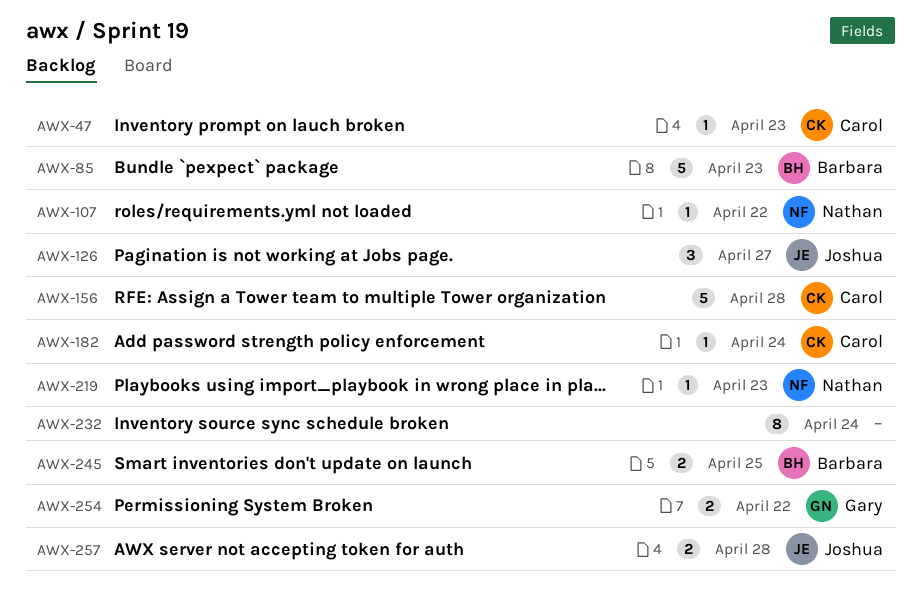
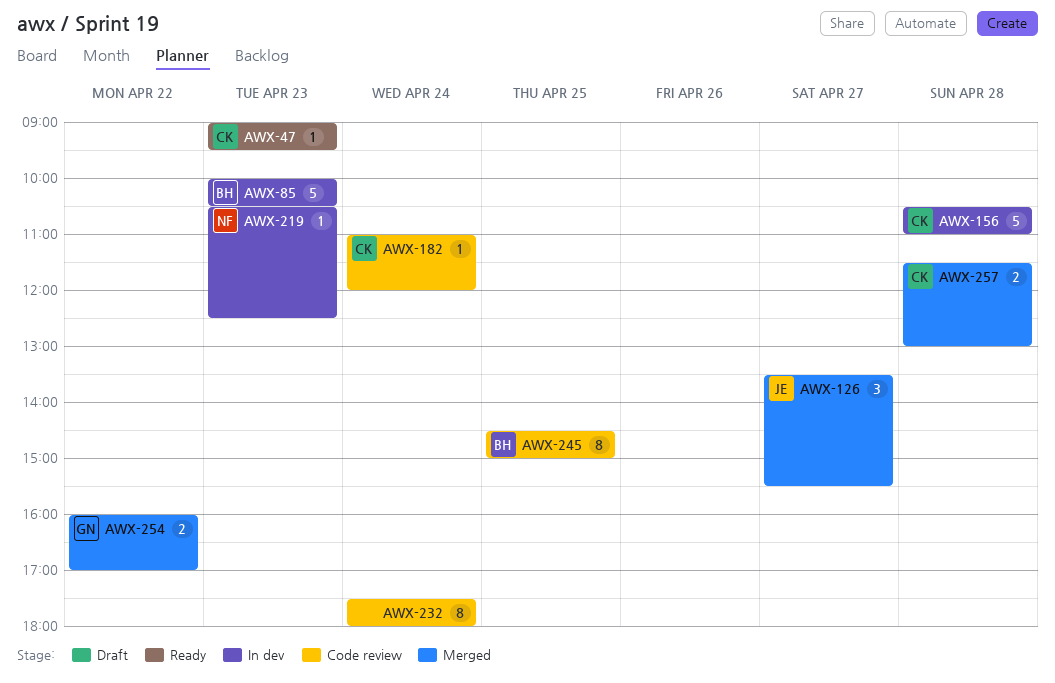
AWX-107: present -> none
AWX-245, estimate: 2 -> 8
AWX-257, owner: Joshua -> Carol

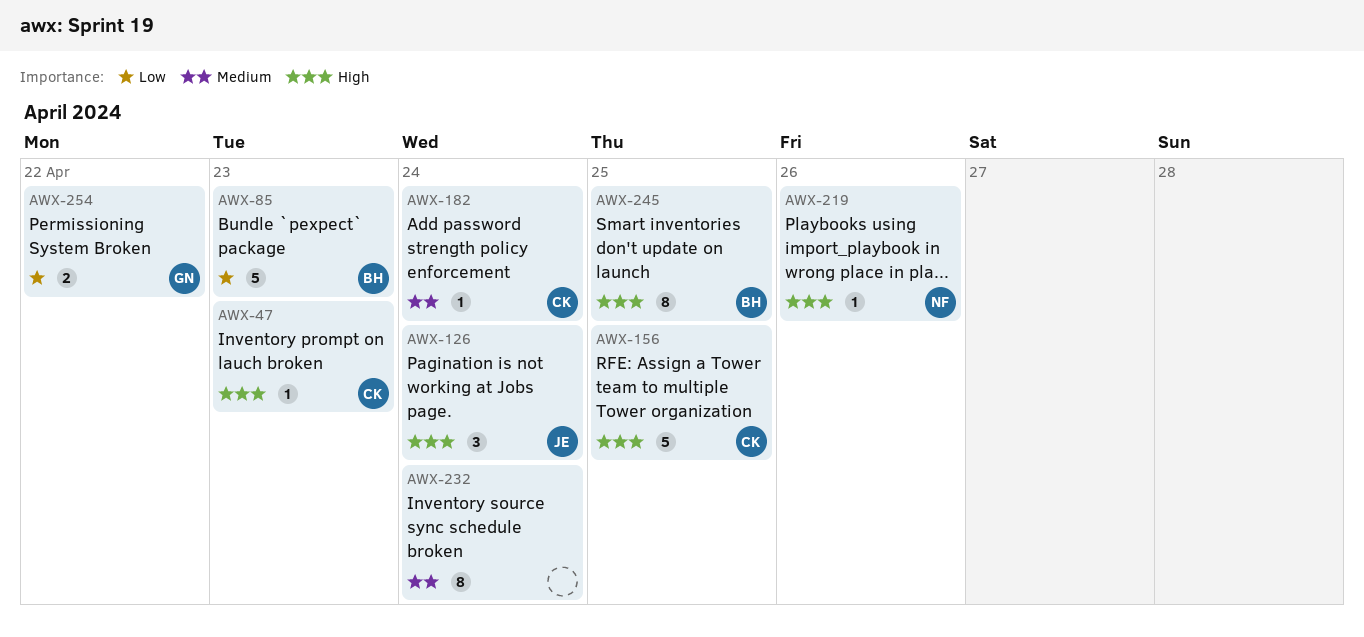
AWX-126, day: Apr 27 -> Apr 24
AWX-156, day: Apr 28 -> Apr 25
AWX-219, day: Apr 23 -> Apr 26
AWX-257: present -> none

